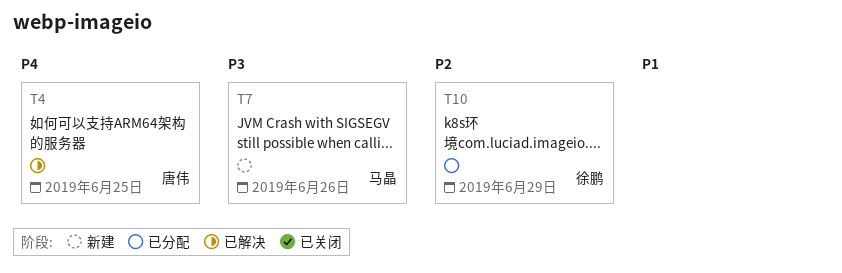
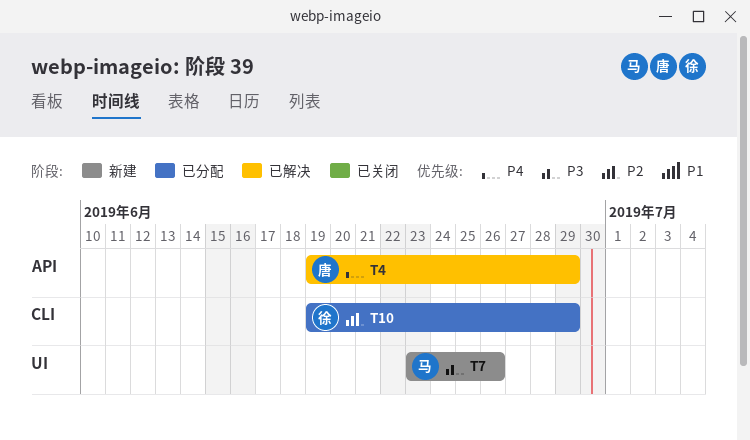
T4, due: Jun 25 -> Jun 29

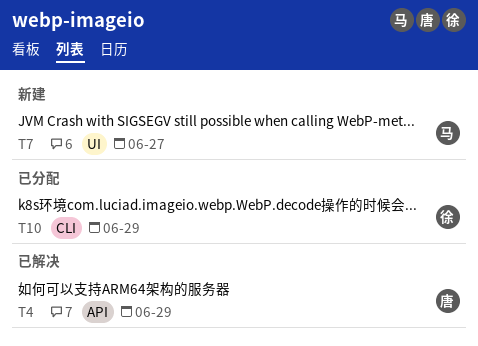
T7, due: Jun 26 -> Jun 27

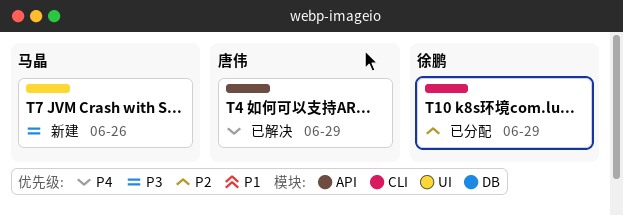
T7, due: Jun 27 -> Jun 26

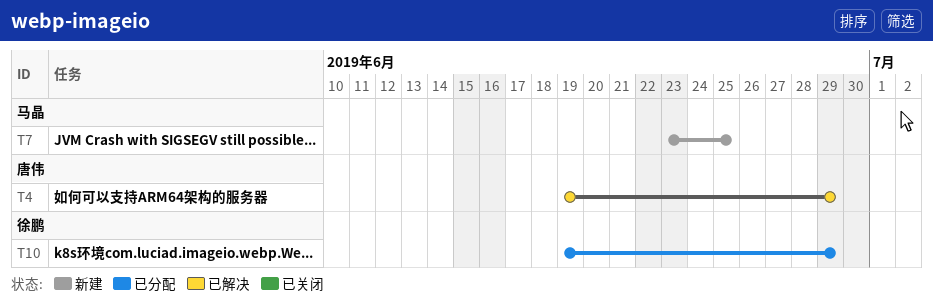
T7, due: Jun 26 -> Jun 25

